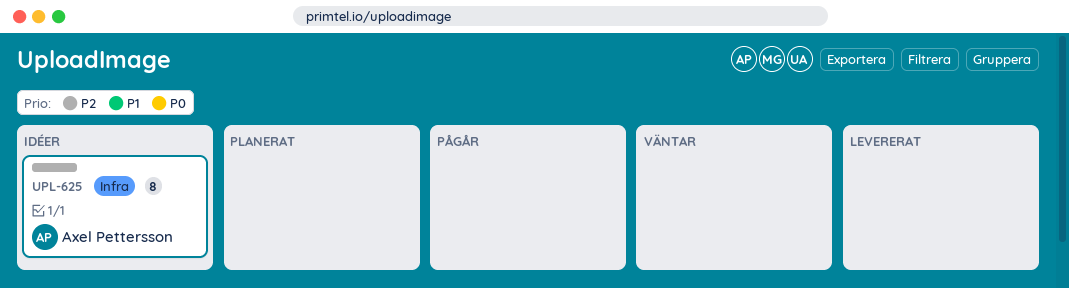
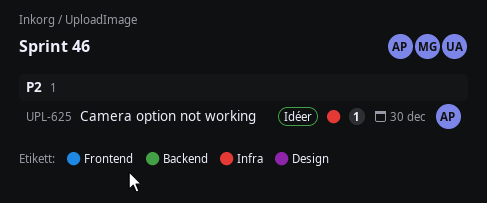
UPL-625, estimate: 8 -> 1

